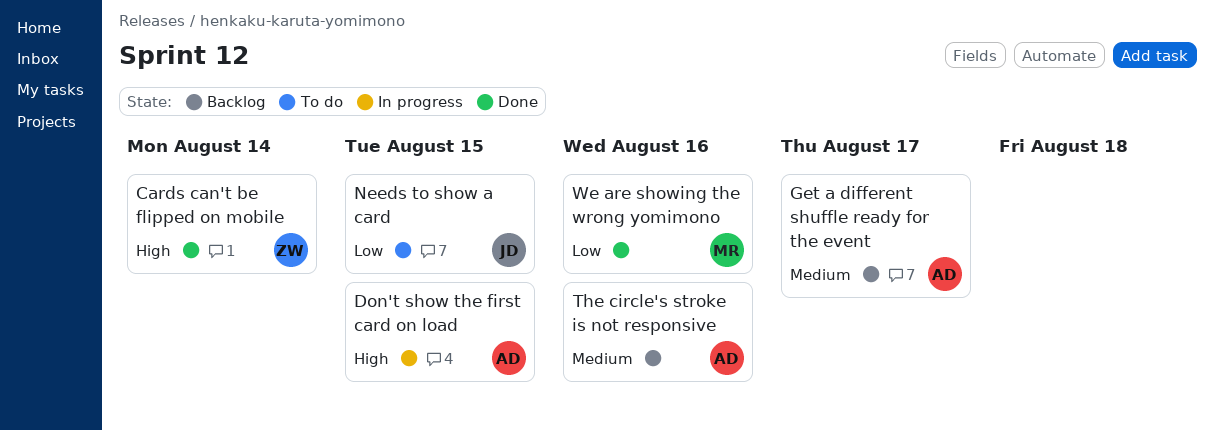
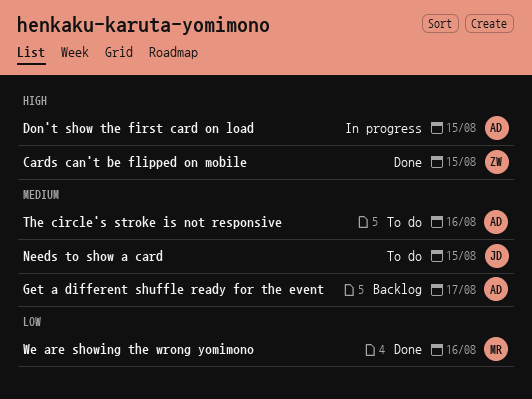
Cards can't be flipped on mobile, due: Aug 14 -> Aug 15
Needs to show a card, priority: Low -> Medium
The circle's stroke is not responsive, status: Backlog -> To do

